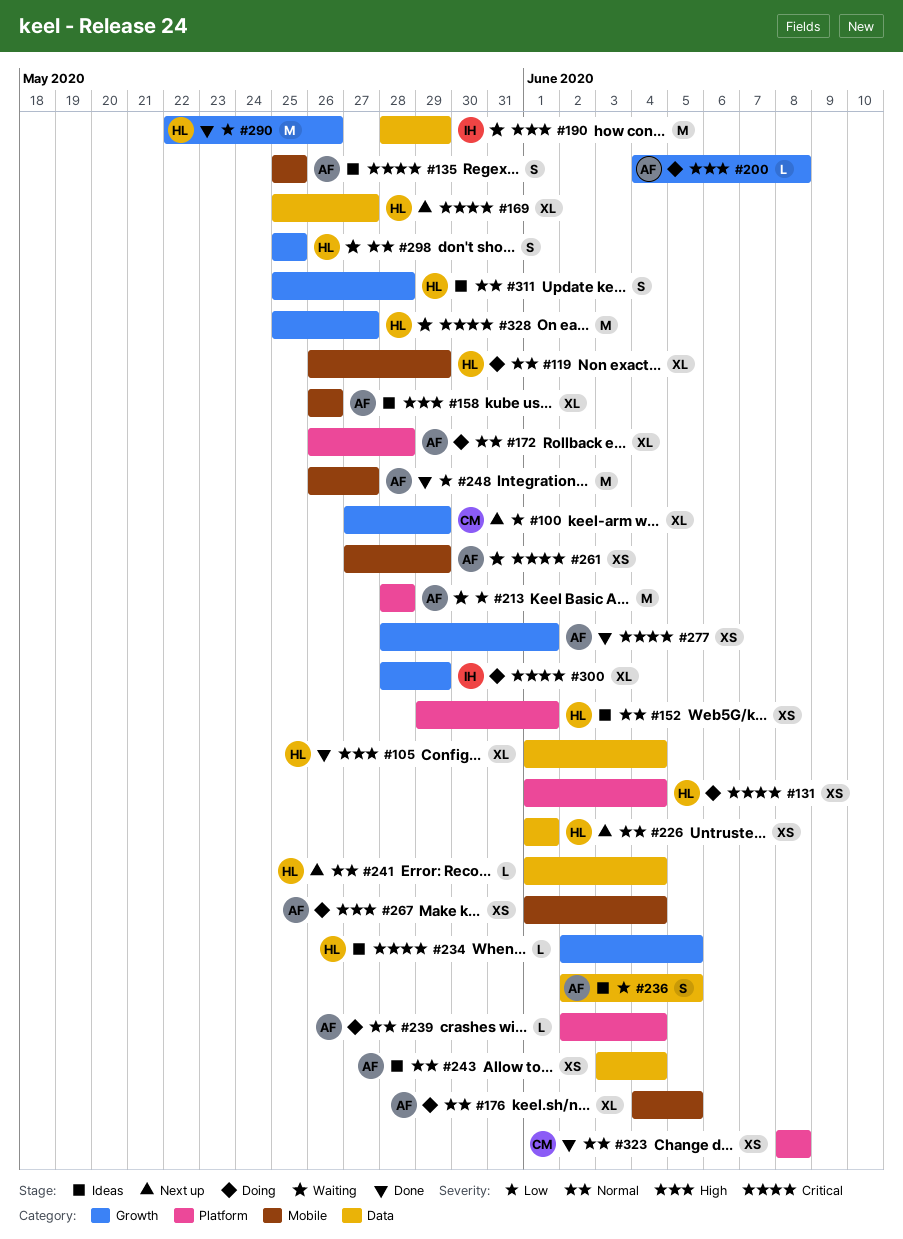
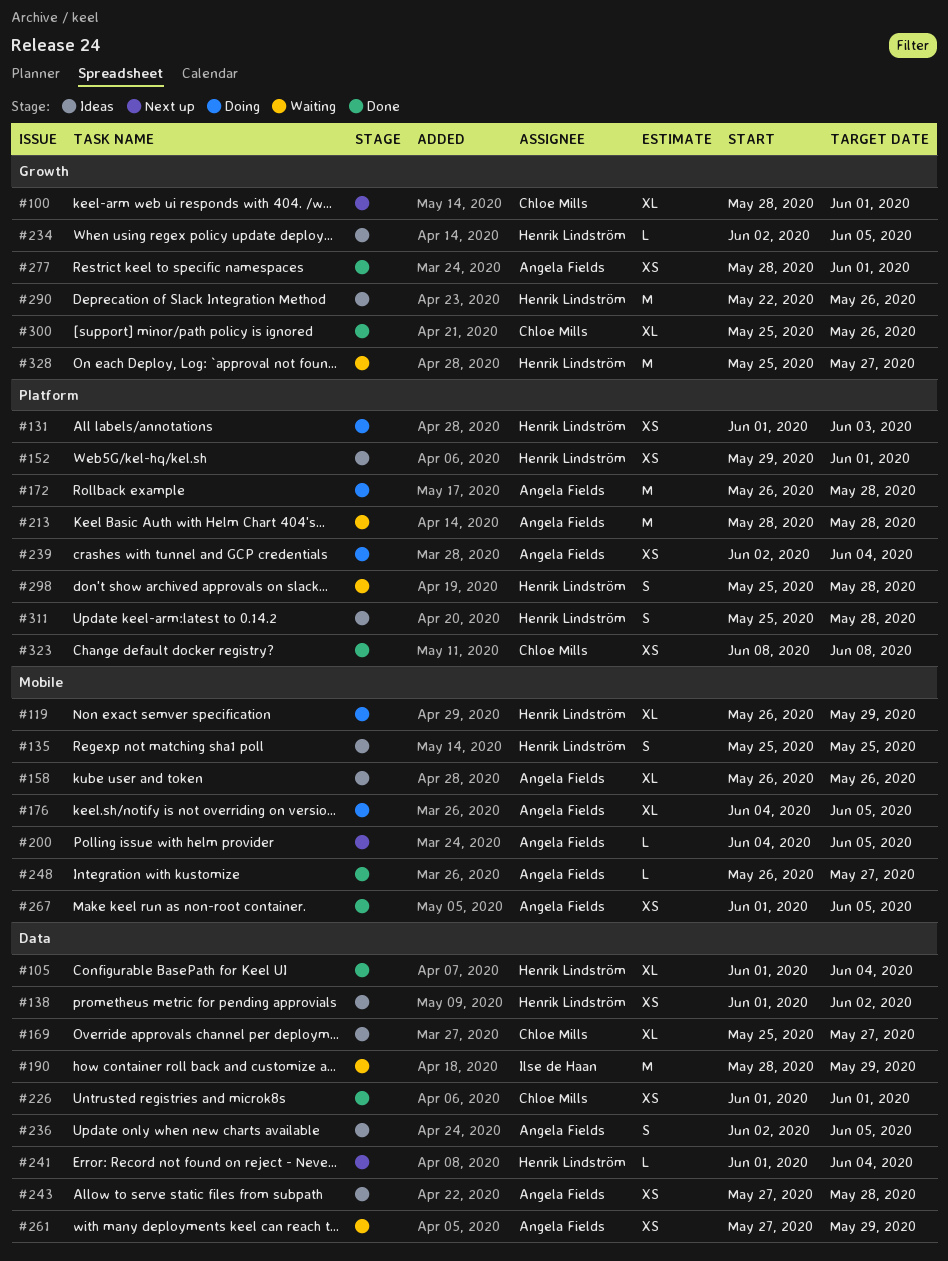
#100, start: May 27 -> May 28
#100, due: May 29 -> Jun 1
#131, due: Jun 4 -> Jun 3
#135, owner: Angela Fields -> Henrik Lindström
#138: none -> present
#169, status: Next up -> Ideas
#169, owner: Henrik Lindström -> Chloe Mills
#172, estimate: XL -> M
#200, status: Doing -> Next up
#200, label: Growth -> Mobile
#200, due: Jun 8 -> Jun 5
#226, status: Next up -> Done
#226, owner: Henrik Lindström -> Chloe Mills
#239, estimate: L -> XS
#243, start: Jun 3 -> May 27
#243, due: Jun 4 -> May 28
#248, estimate: M -> L
#261, label: Mobile -> Data
#267, status: Doing -> Done
#267, due: Jun 4 -> Jun 5
#290, status: Done -> Ideas
#298, label: Growth -> Platform
#298, due: May 25 -> May 28
#300, status: Doing -> Done
#300, owner: Ilse de Haan -> Chloe Mills
#300, start: May 28 -> May 25
#300, due: May 29 -> May 26
#311, label: Growth -> Platform

